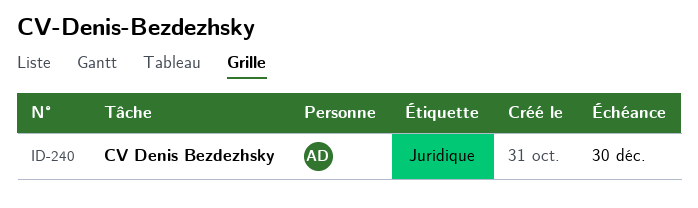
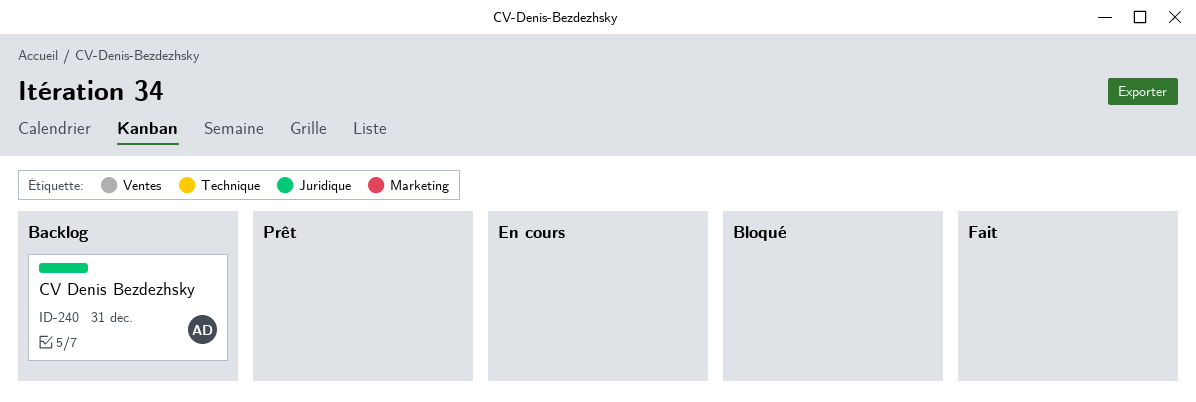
ID-240, due: Dec 30 -> Dec 31

